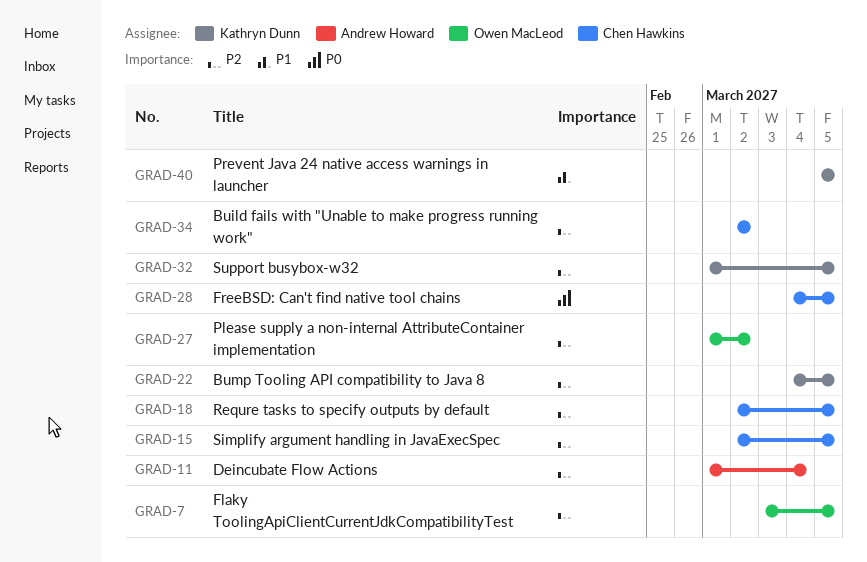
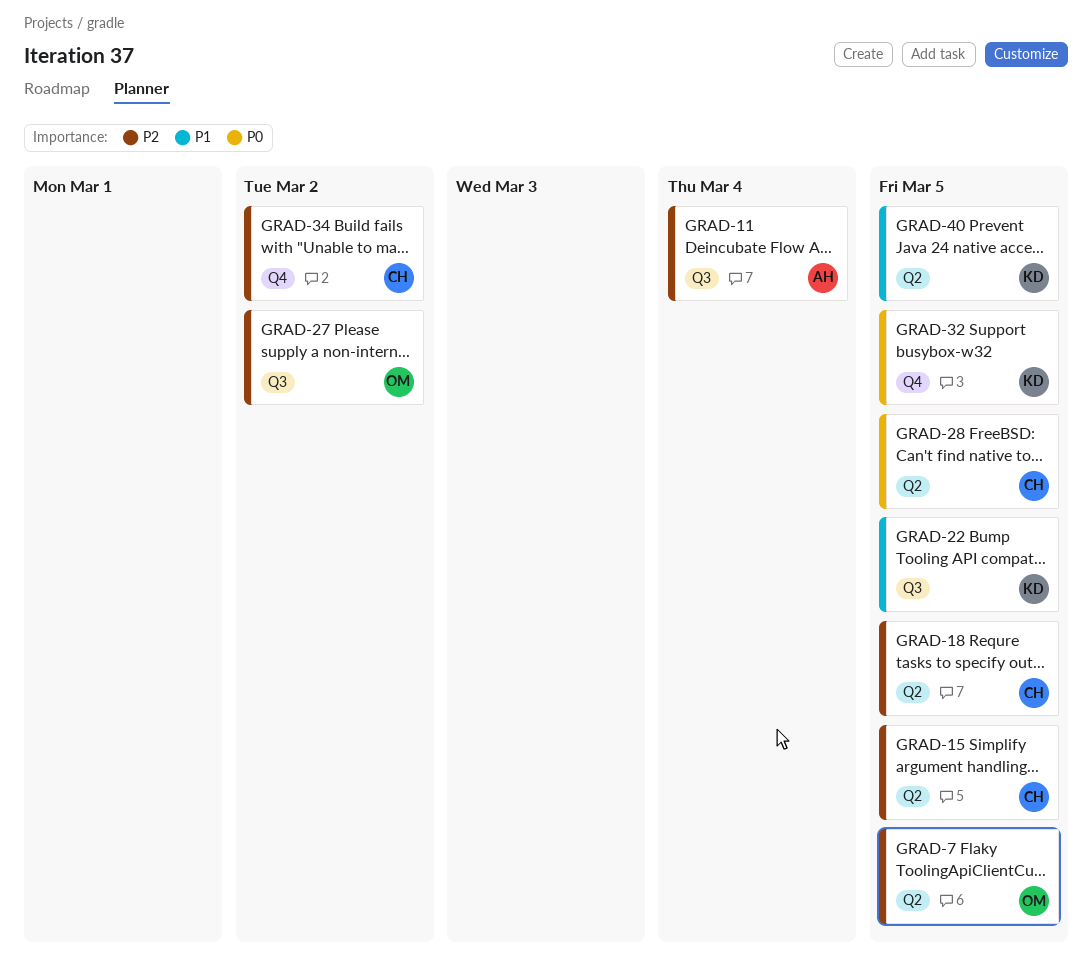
GRAD-22, priority: P2 -> P1
GRAD-32, priority: P2 -> P0

